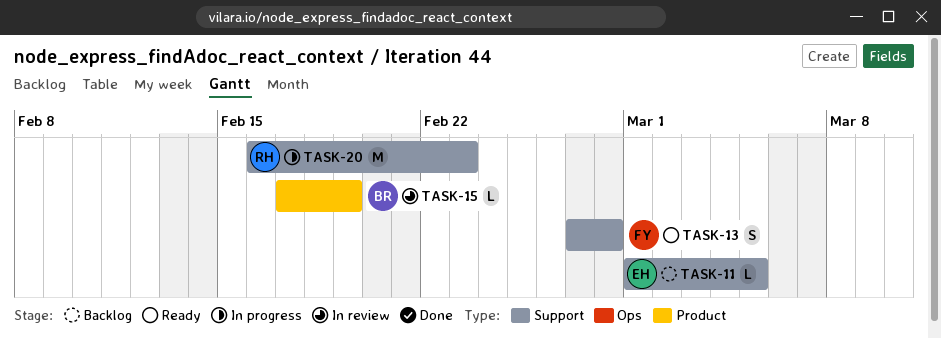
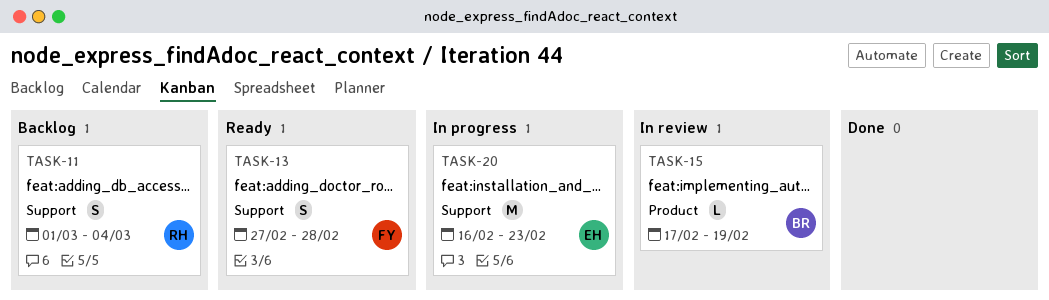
TASK-11, owner: EH -> RH
TASK-11, estimate: L -> S
TASK-11, due: Mar 5 -> Mar 4
TASK-20, owner: RH -> EH

